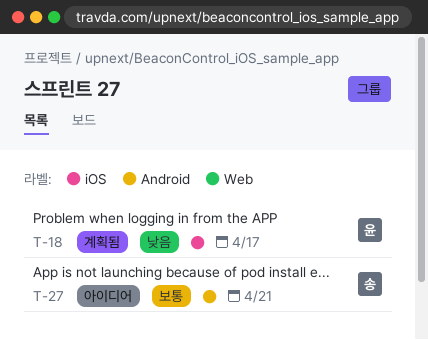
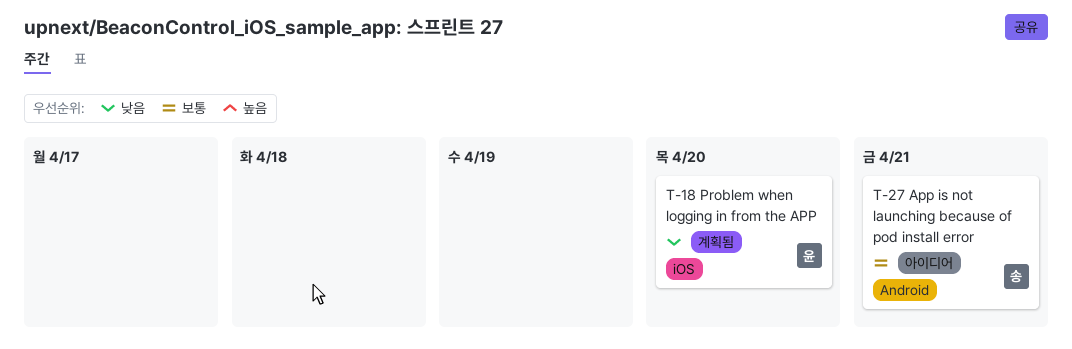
T-18, due: Apr 17 -> Apr 20

